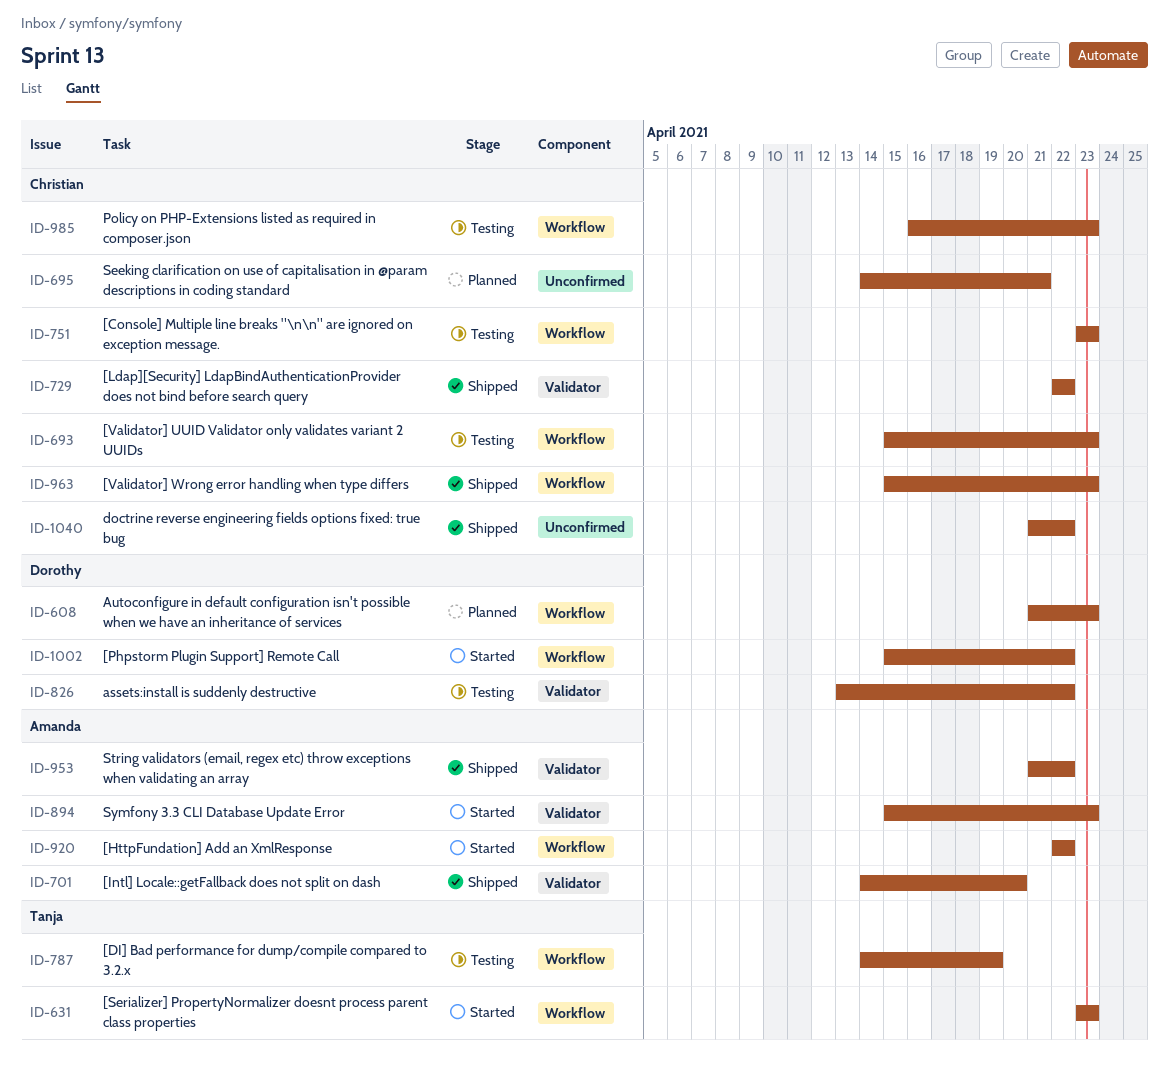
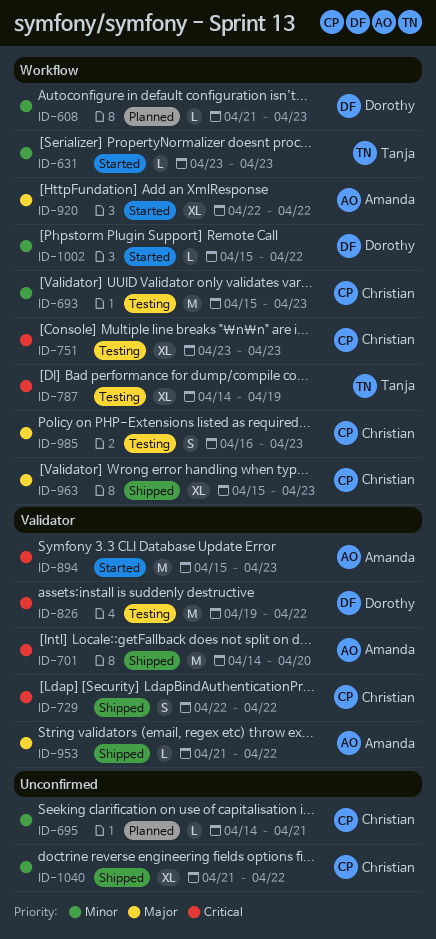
ID-826, start: Apr 13 -> Apr 19

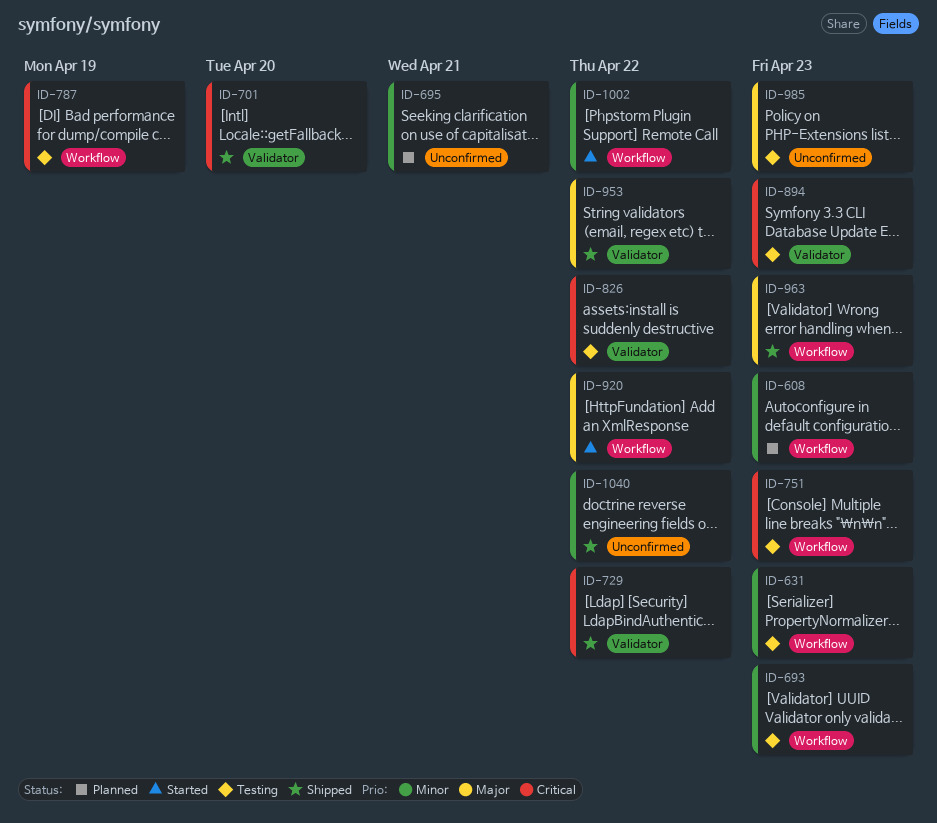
ID-631, status: Started -> Testing
ID-894, status: Started -> Testing
ID-985, label: Workflow -> Unconfirmed

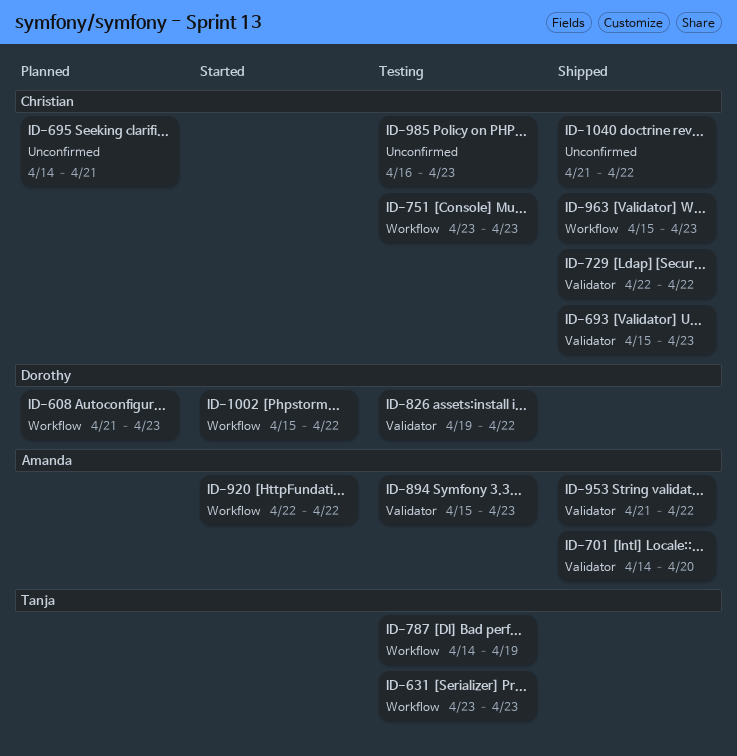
ID-693, status: Testing -> Shipped
ID-693, label: Workflow -> Validator

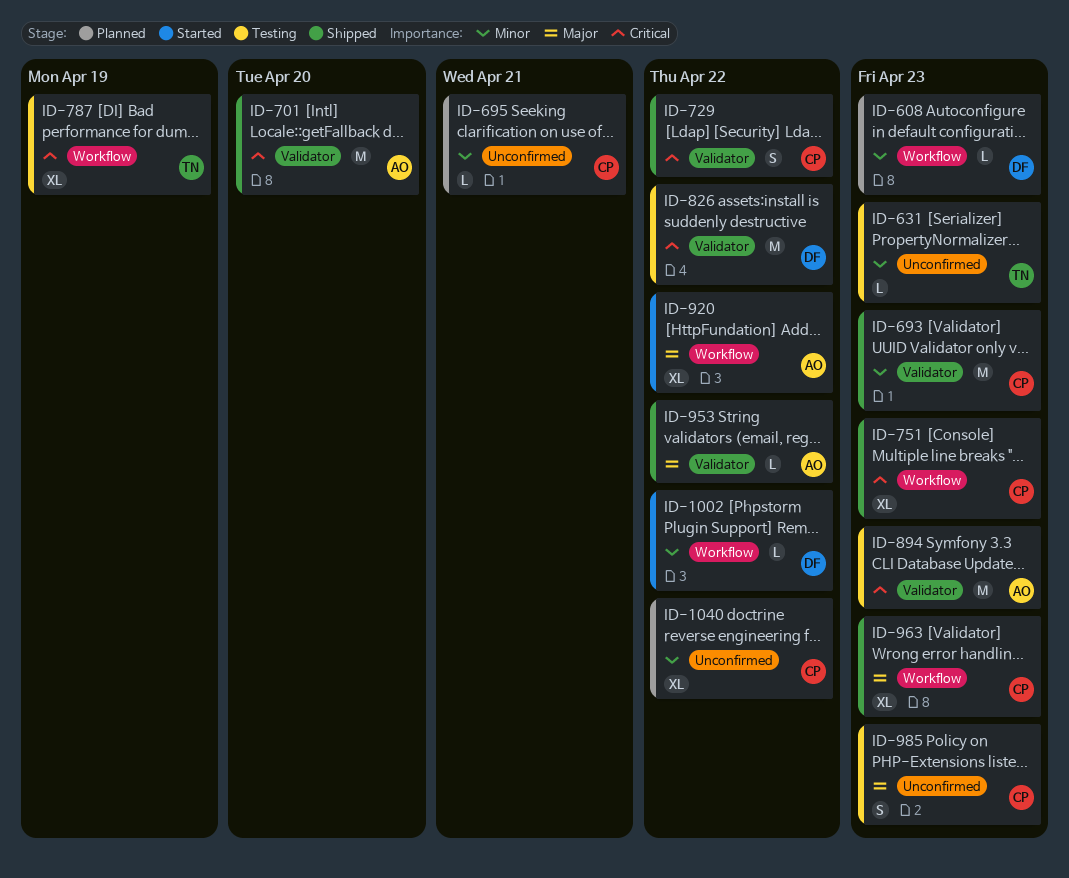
ID-631, label: Workflow -> Unconfirmed
ID-751, status: Testing -> Shipped
ID-1040, status: Shipped -> Planned

